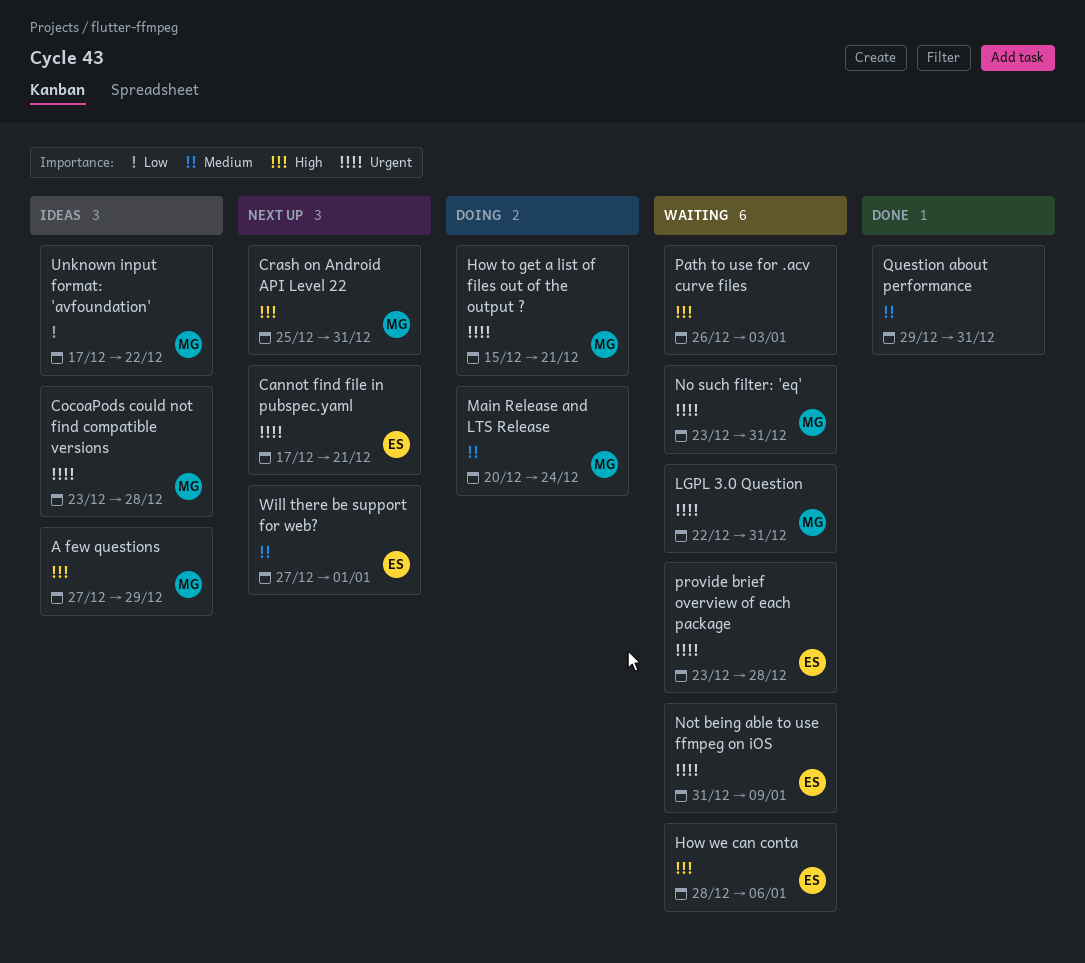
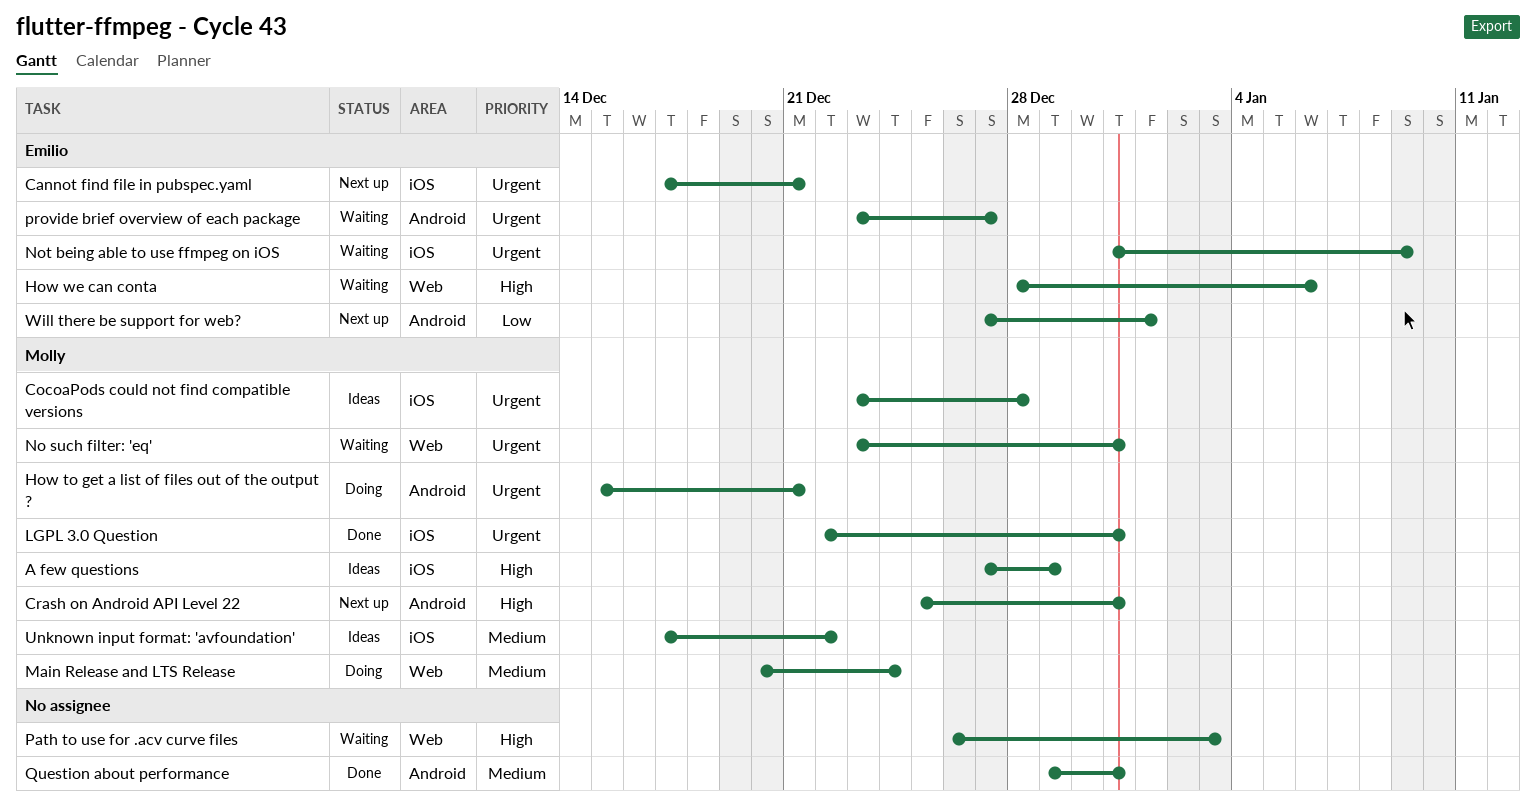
LGPL 3.0 Question, status: Waiting -> Done
provide brief overview of each package, due: Dec 28 -> Dec 27
Unknown input format: 'avfoundation', priority: Low -> Medium
Will there be support for web?, priority: Medium -> Low

